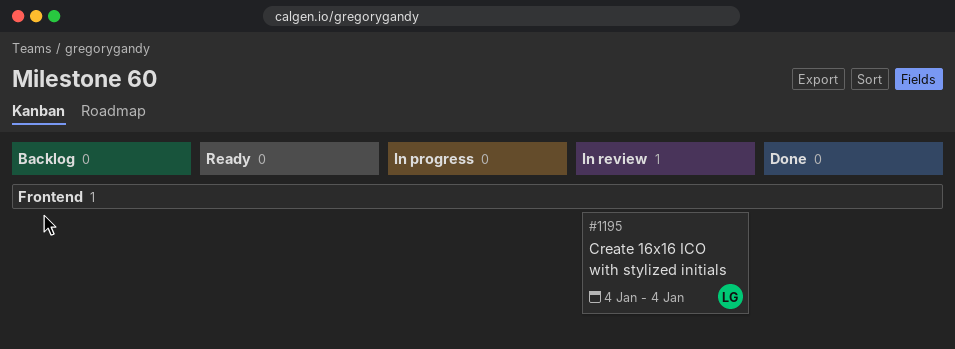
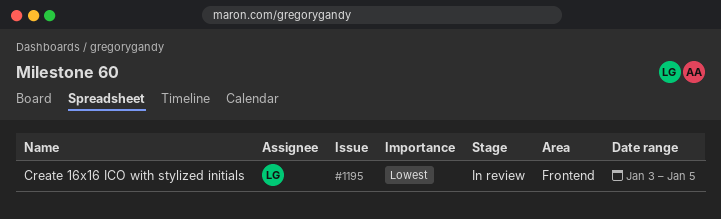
#1195, start: Jan 4 -> Jan 3
#1195, due: Jan 4 -> Jan 5

